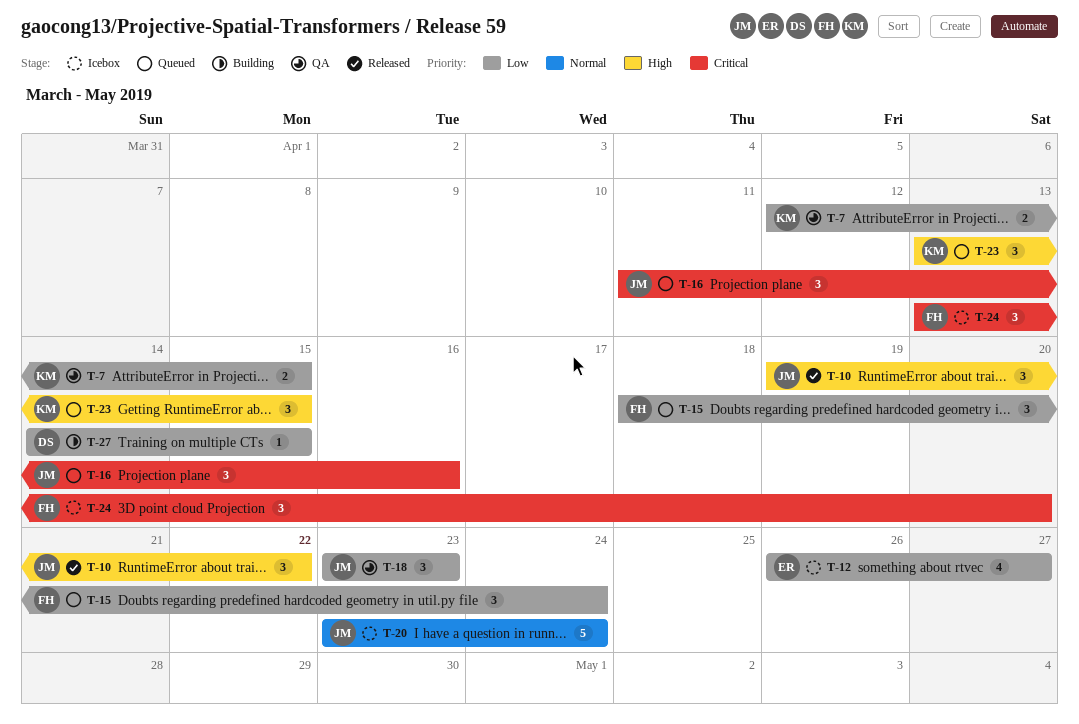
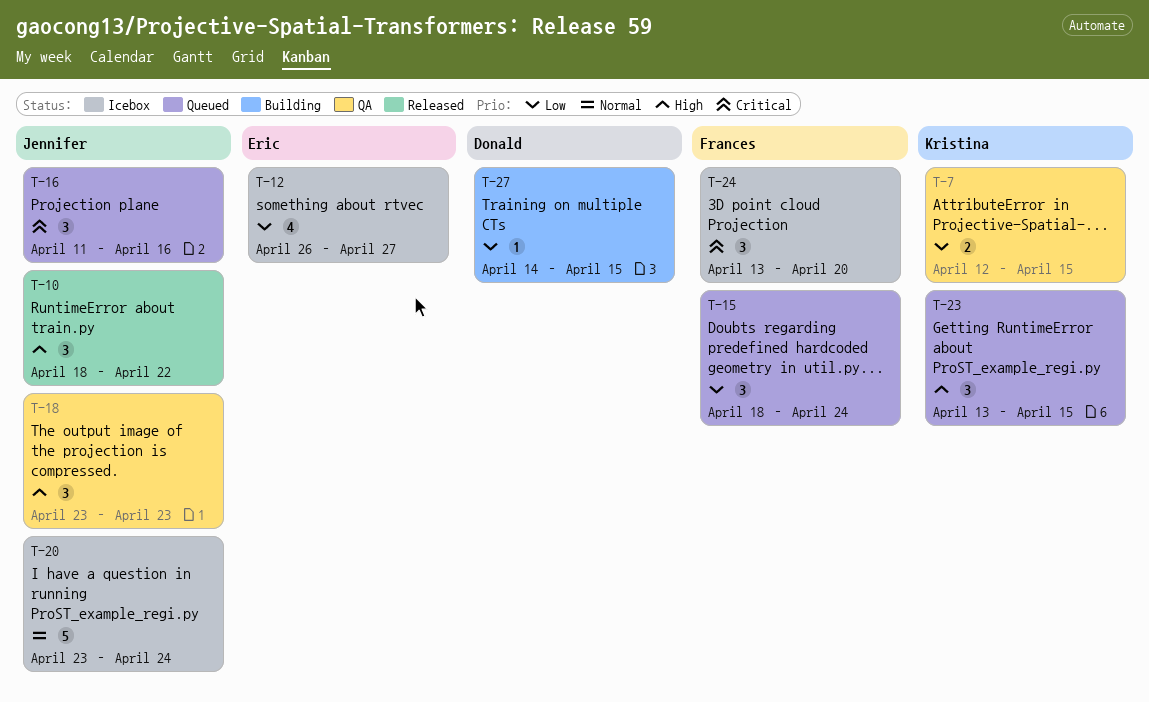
T-10, start: Apr 19 -> Apr 18
T-18, priority: Low -> High

